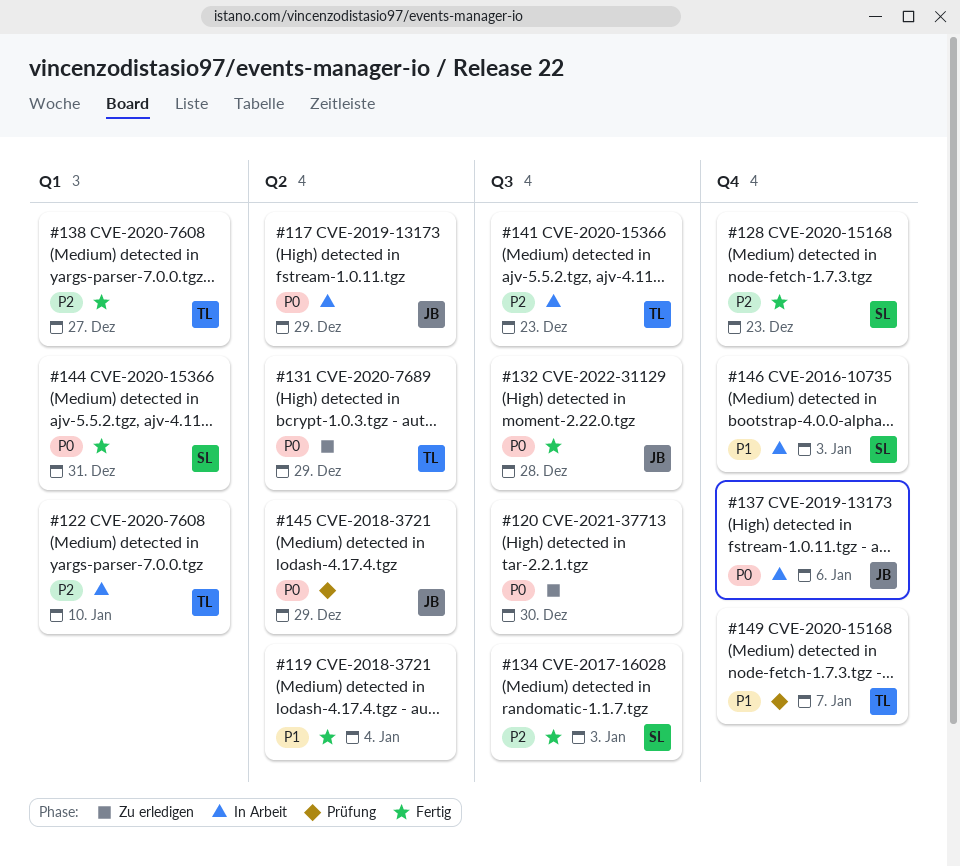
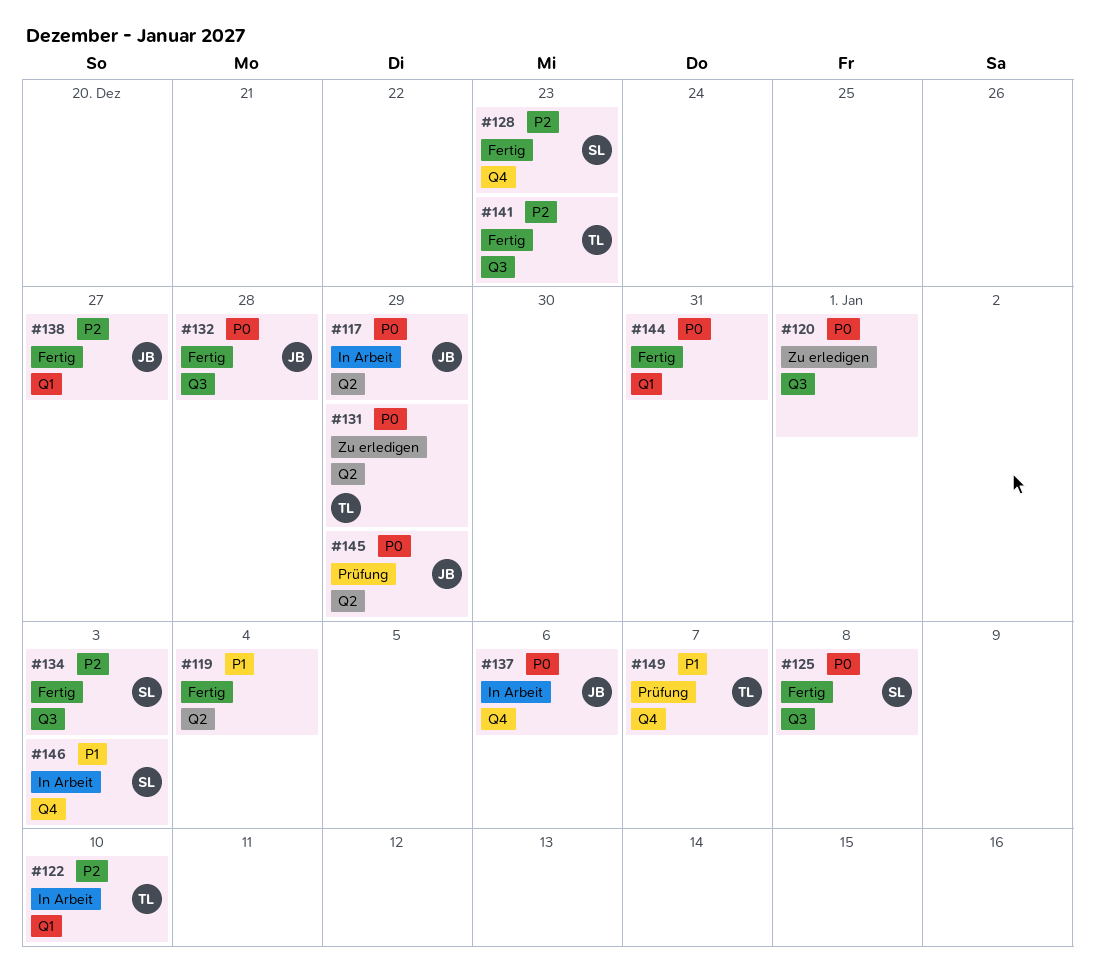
#120, due: Dec 30 -> Jan 1
#125: none -> present
#138, owner: TL -> JB
#141, status: In Arbeit -> Fertig
#144, owner: SL -> none

